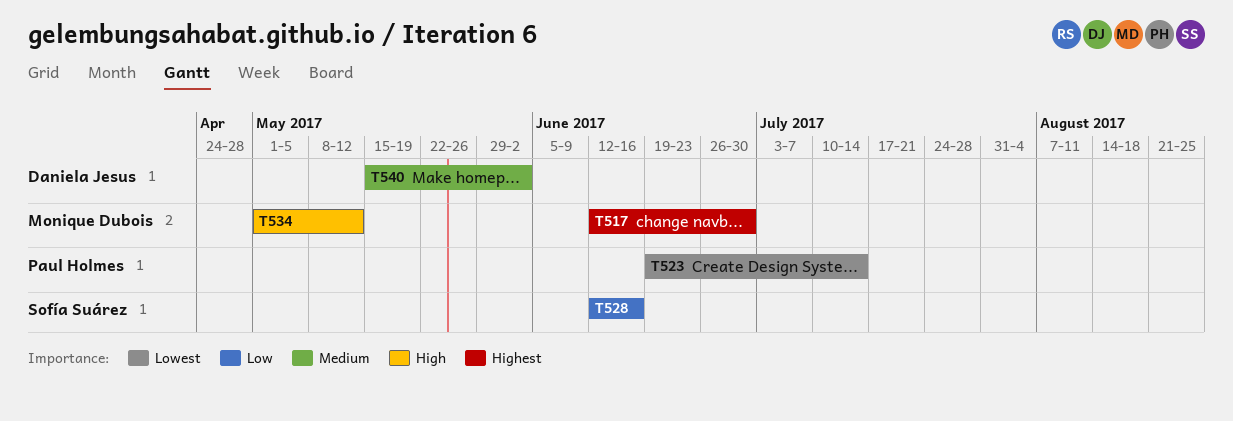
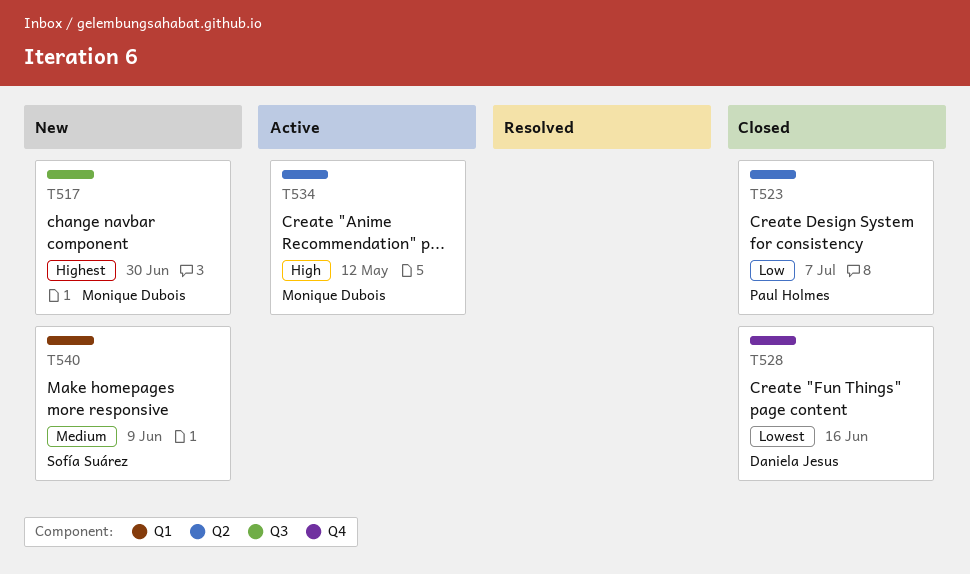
T523, priority: Lowest -> Low
T523, due: Jul 14 -> Jul 7
T528, owner: Sofía Suárez -> Daniela Jesus
T528, priority: Low -> Lowest
T540, owner: Daniela Jesus -> Sofía Suárez
T540, due: Jun 2 -> Jun 9

